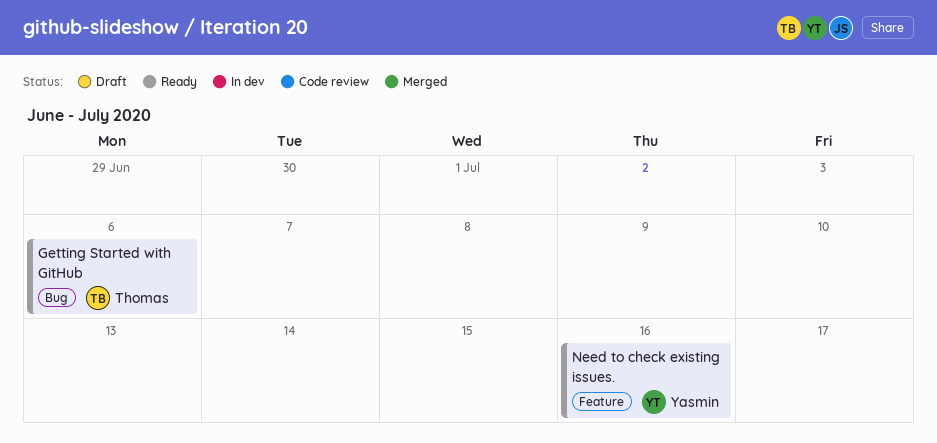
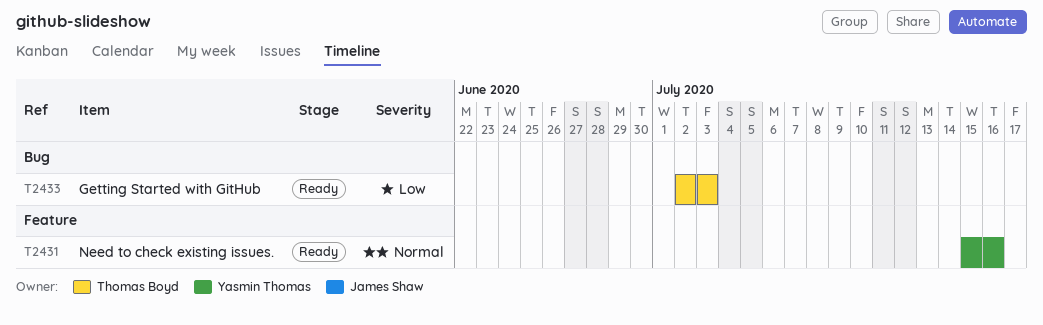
Getting Started with GitHub, due: Jul 6 -> Jul 3

